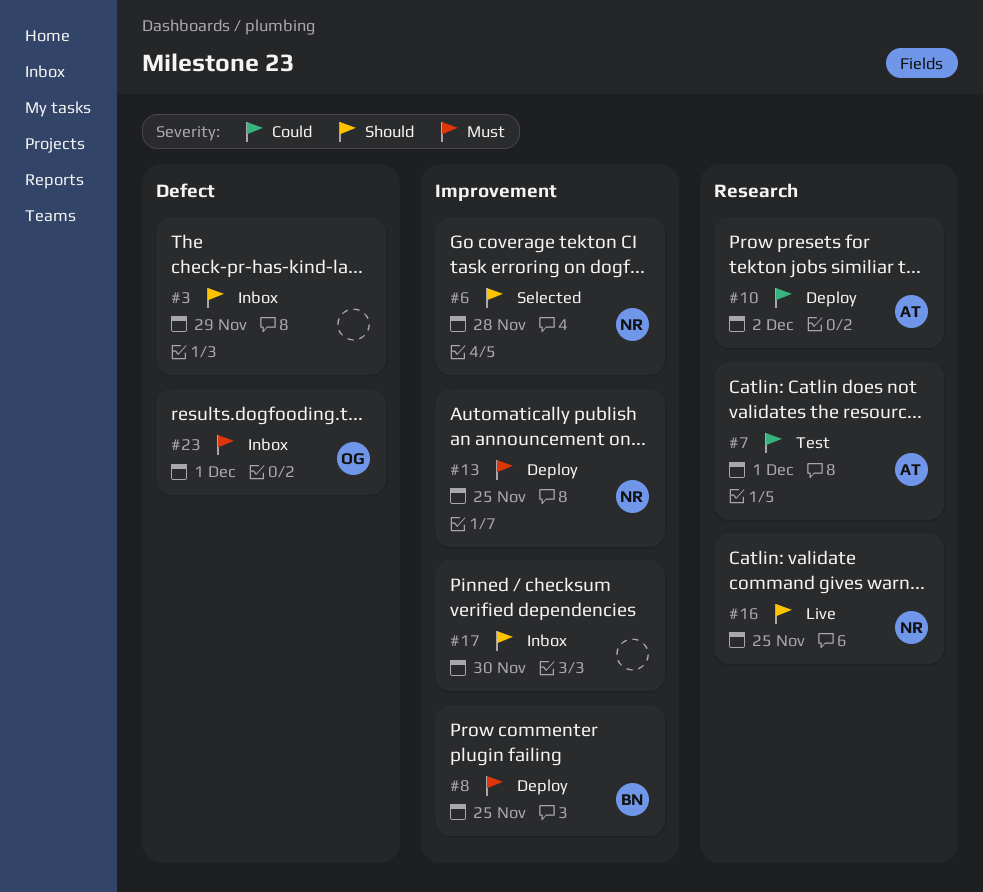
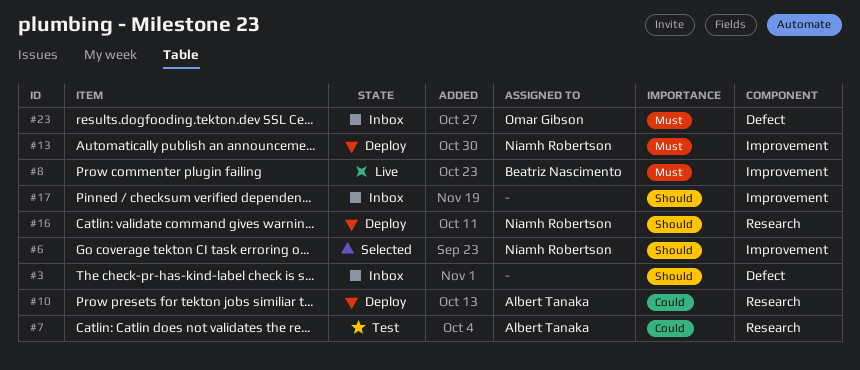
#8, status: Deploy -> Live
#16, status: Live -> Deploy

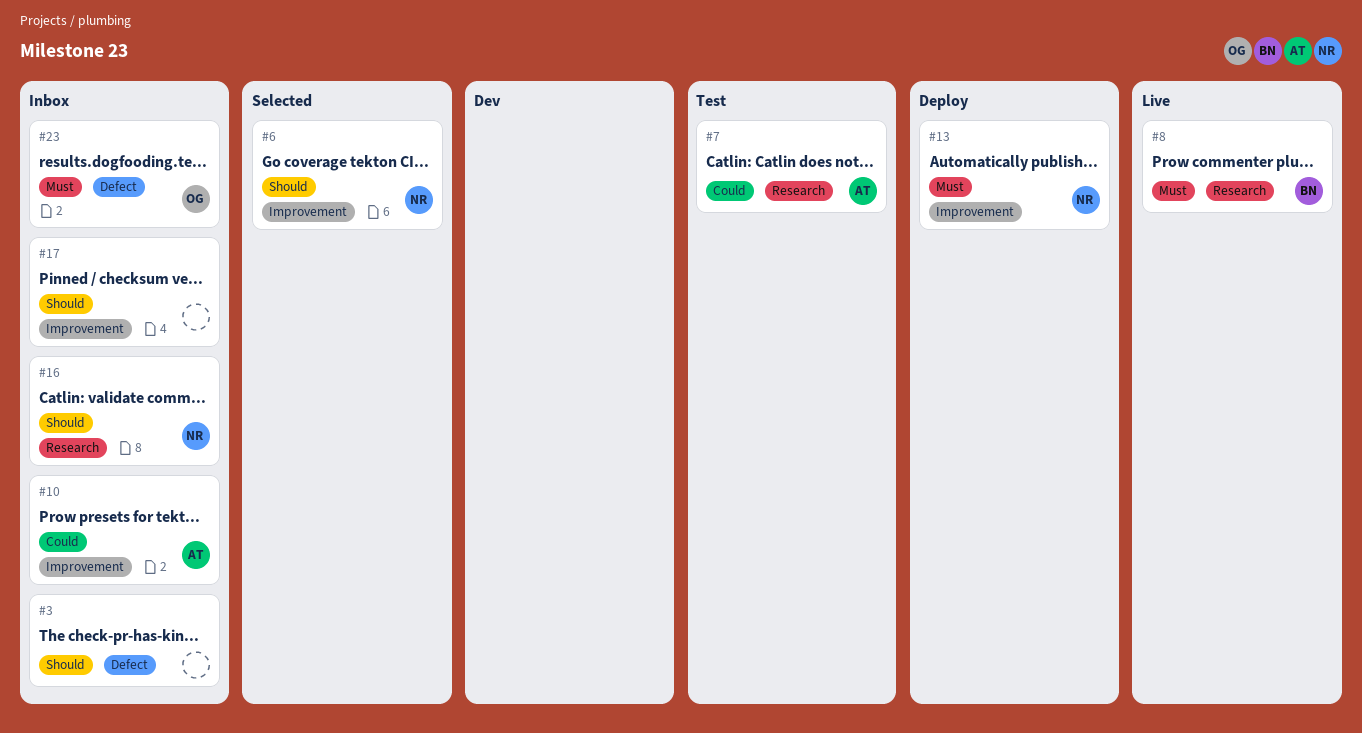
#8, label: Improvement -> Research
#10, status: Deploy -> Inbox
#10, label: Research -> Improvement
#16, status: Deploy -> Inbox

